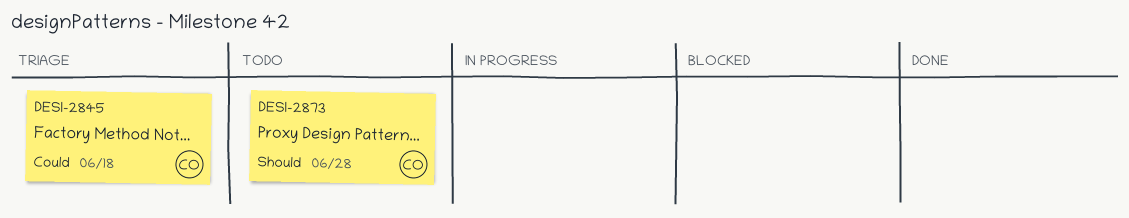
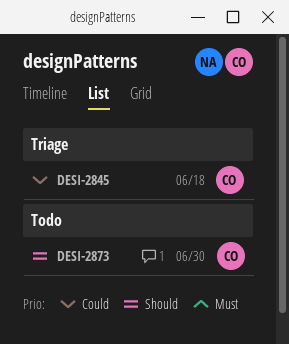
DESI-2873, due: Jun 28 -> Jun 30

